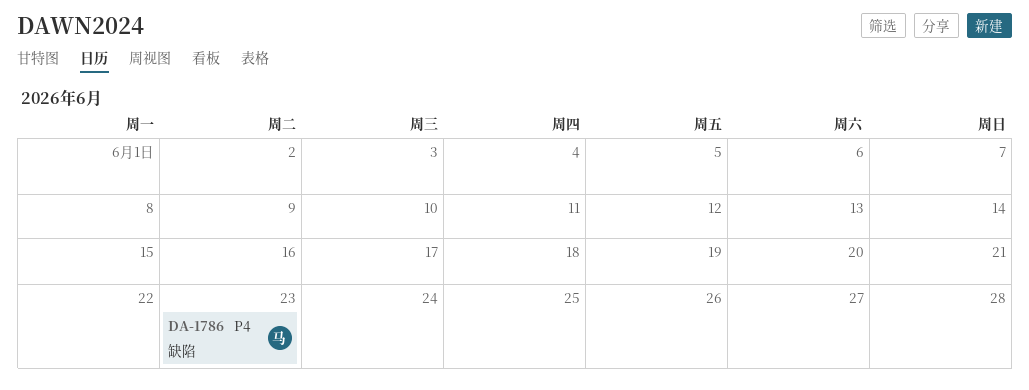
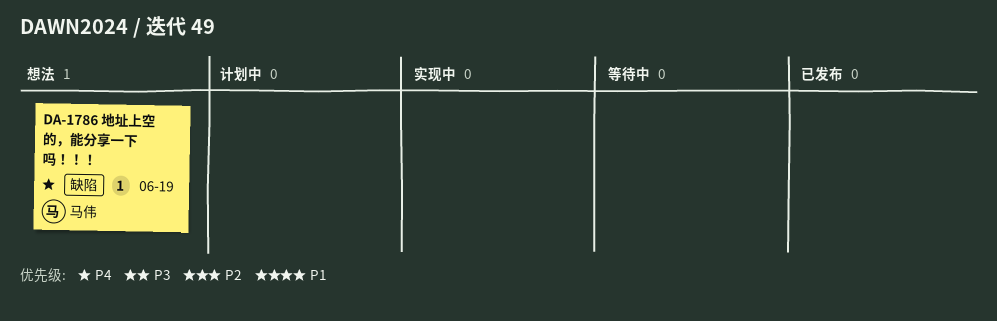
DA-1786, due: Jun 23 -> Jun 19

